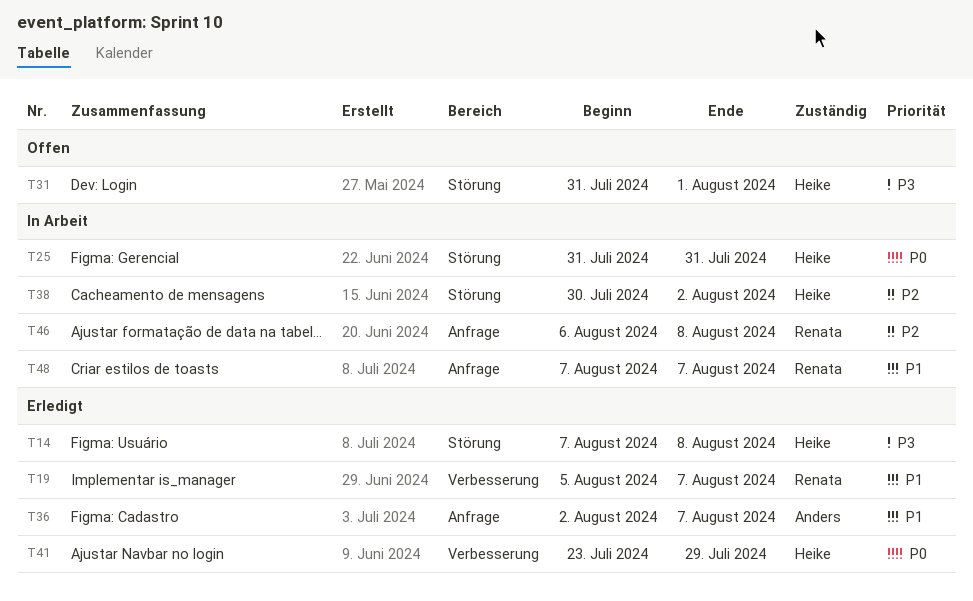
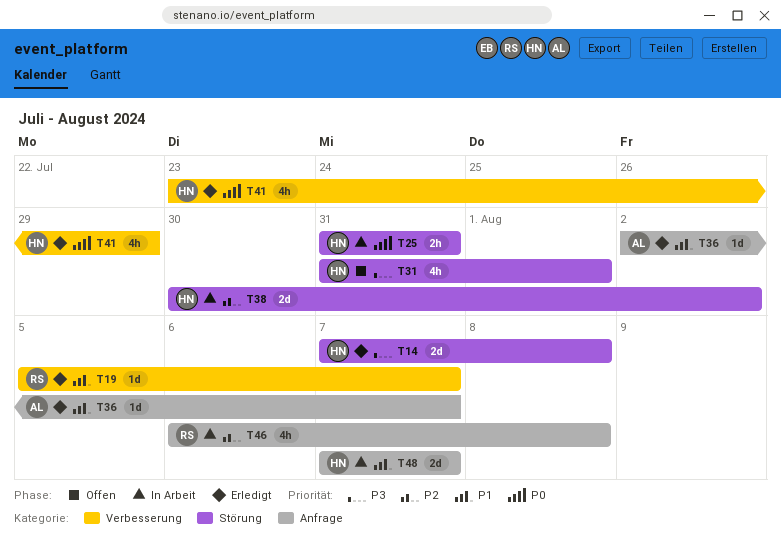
T48, owner: Renata -> Heike

